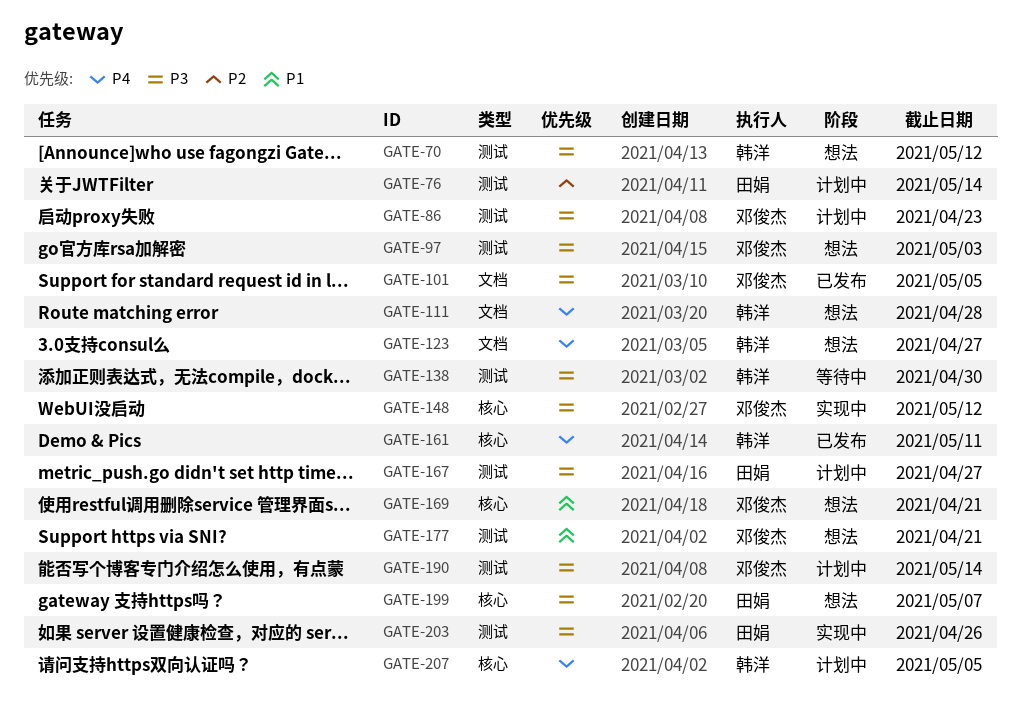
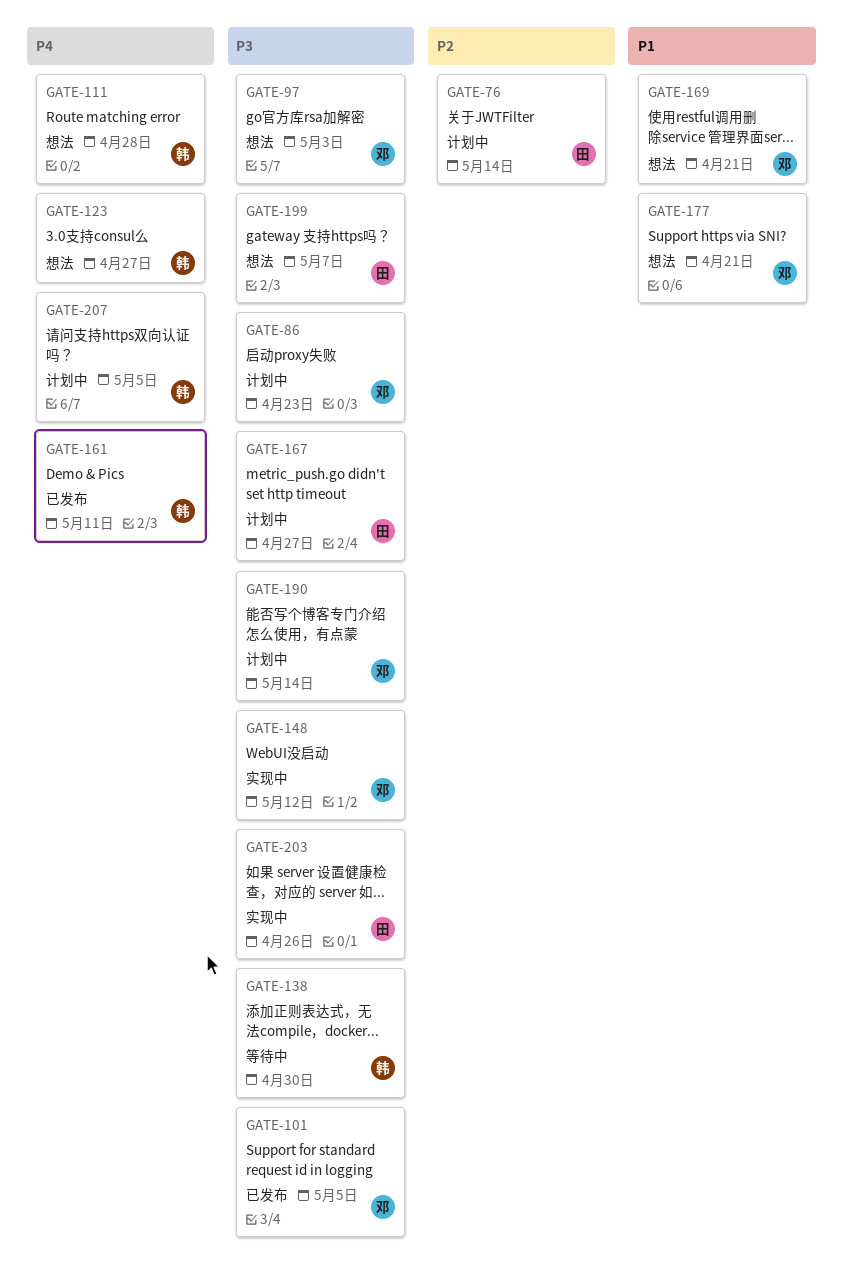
GATE-70: present -> none

